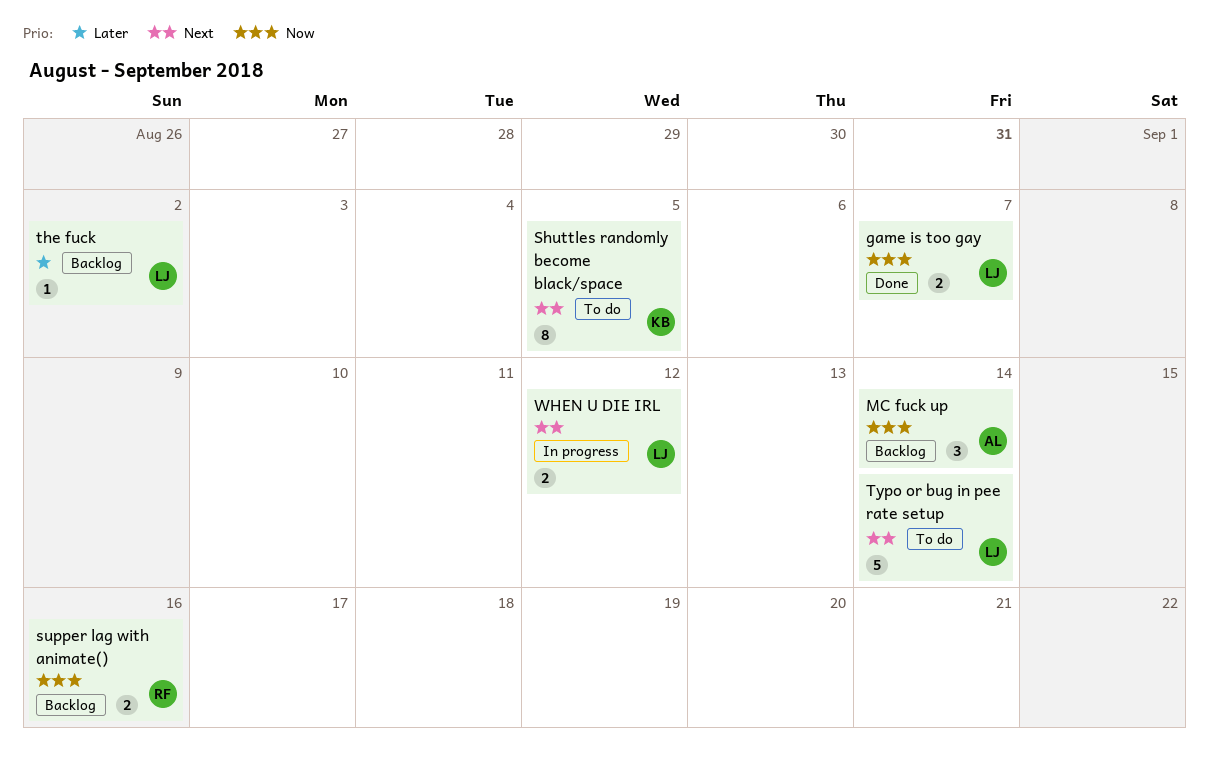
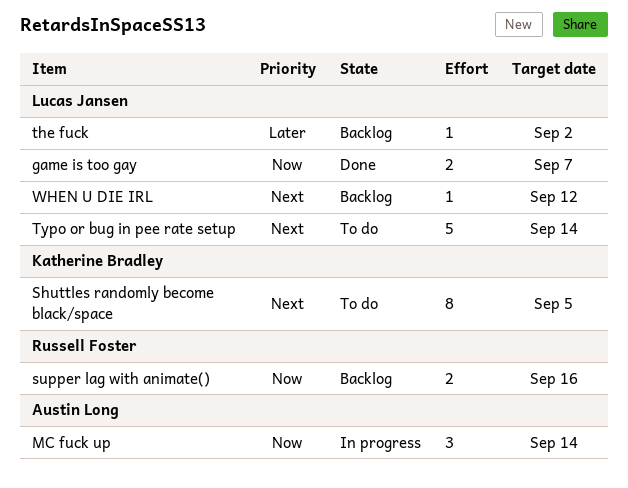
MC fuck up, status: Backlog -> In progress
WHEN U DIE IRL, status: In progress -> Backlog
WHEN U DIE IRL, estimate: 2 -> 1

